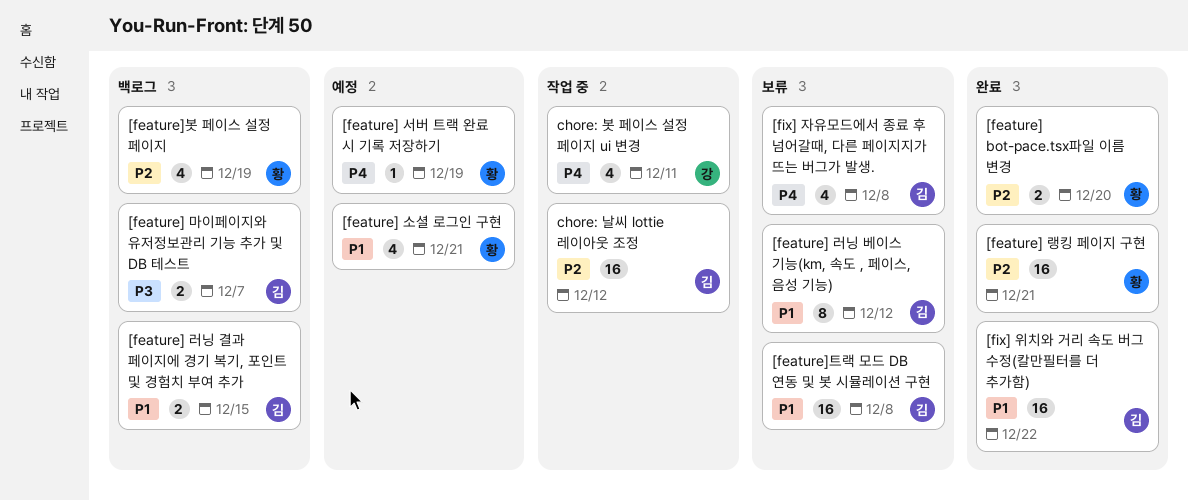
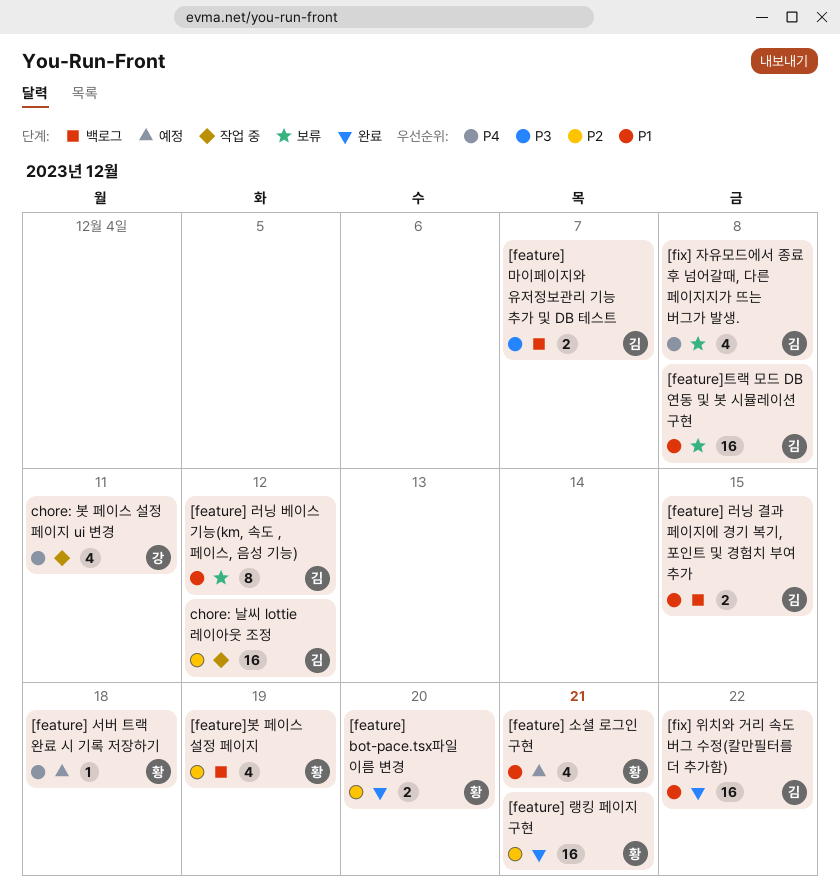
[feature] 서버 트랙 완료 시 기록 저장하기, due: Dec 19 -> Dec 18

